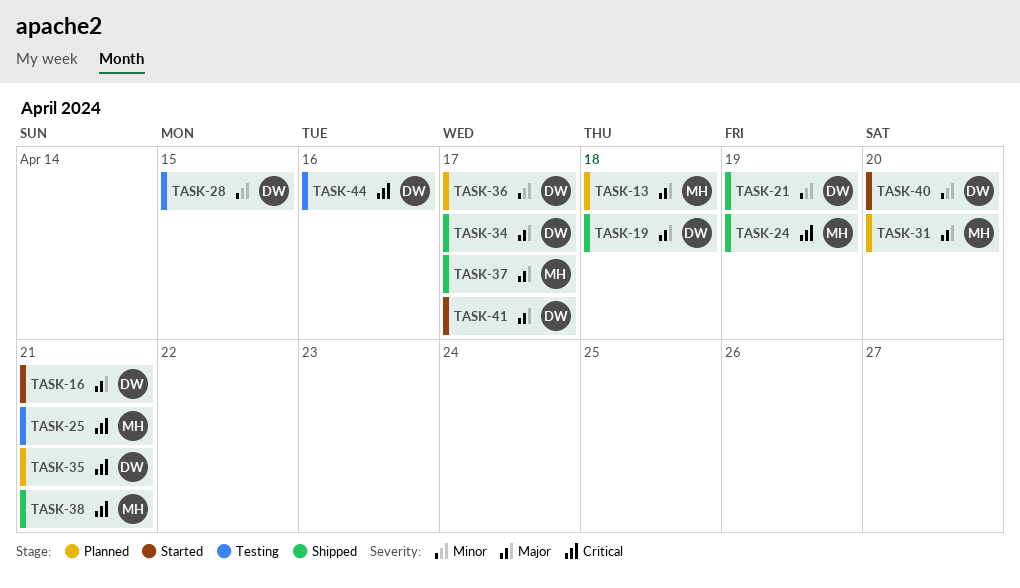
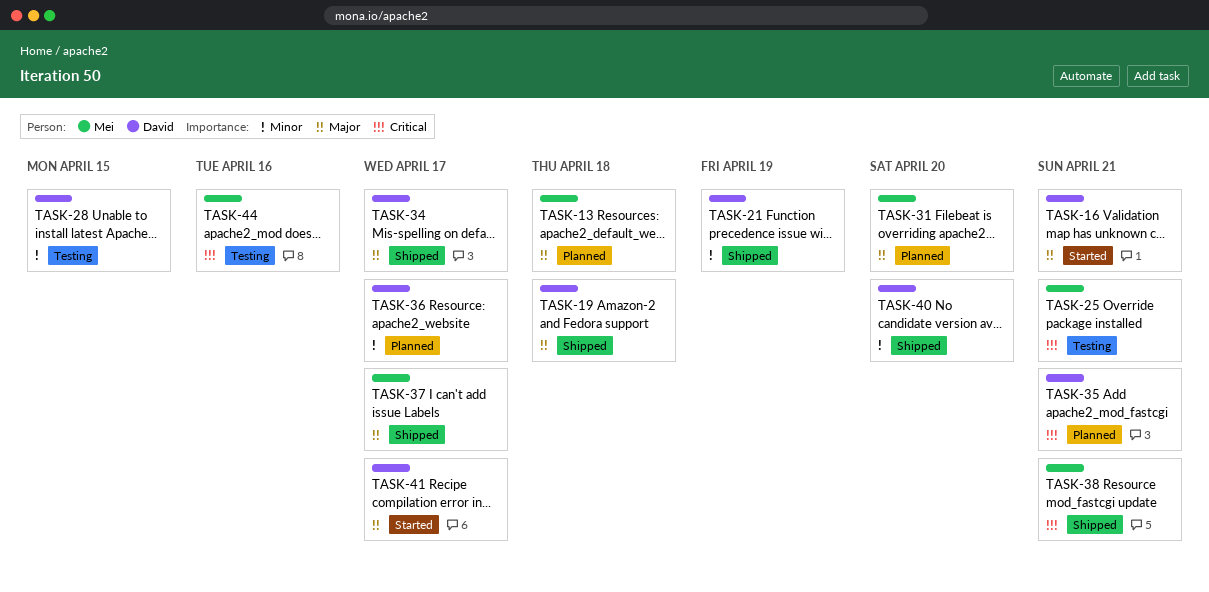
TASK-24: present -> none
TASK-40, status: Started -> Shipped
TASK-44, owner: David -> Mei

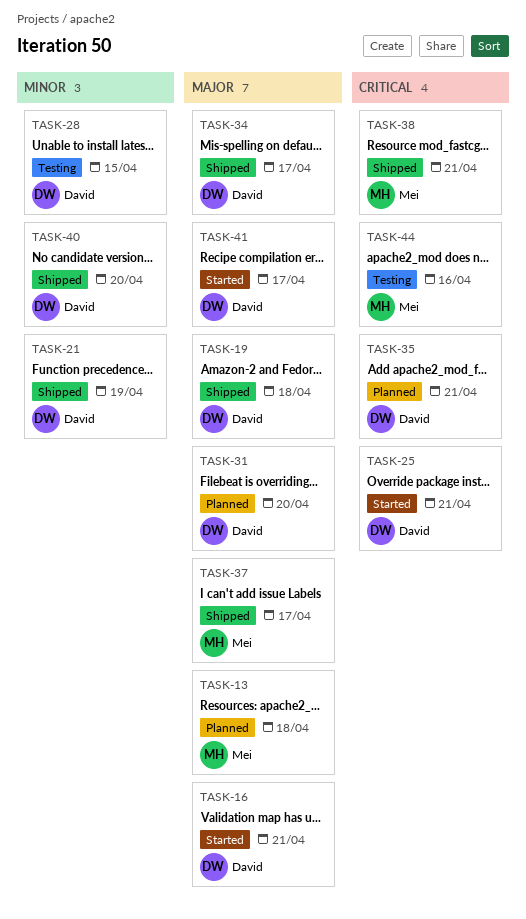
TASK-25, status: Testing -> Started
TASK-25, owner: Mei -> David
TASK-31, owner: Mei -> David
TASK-36: present -> none

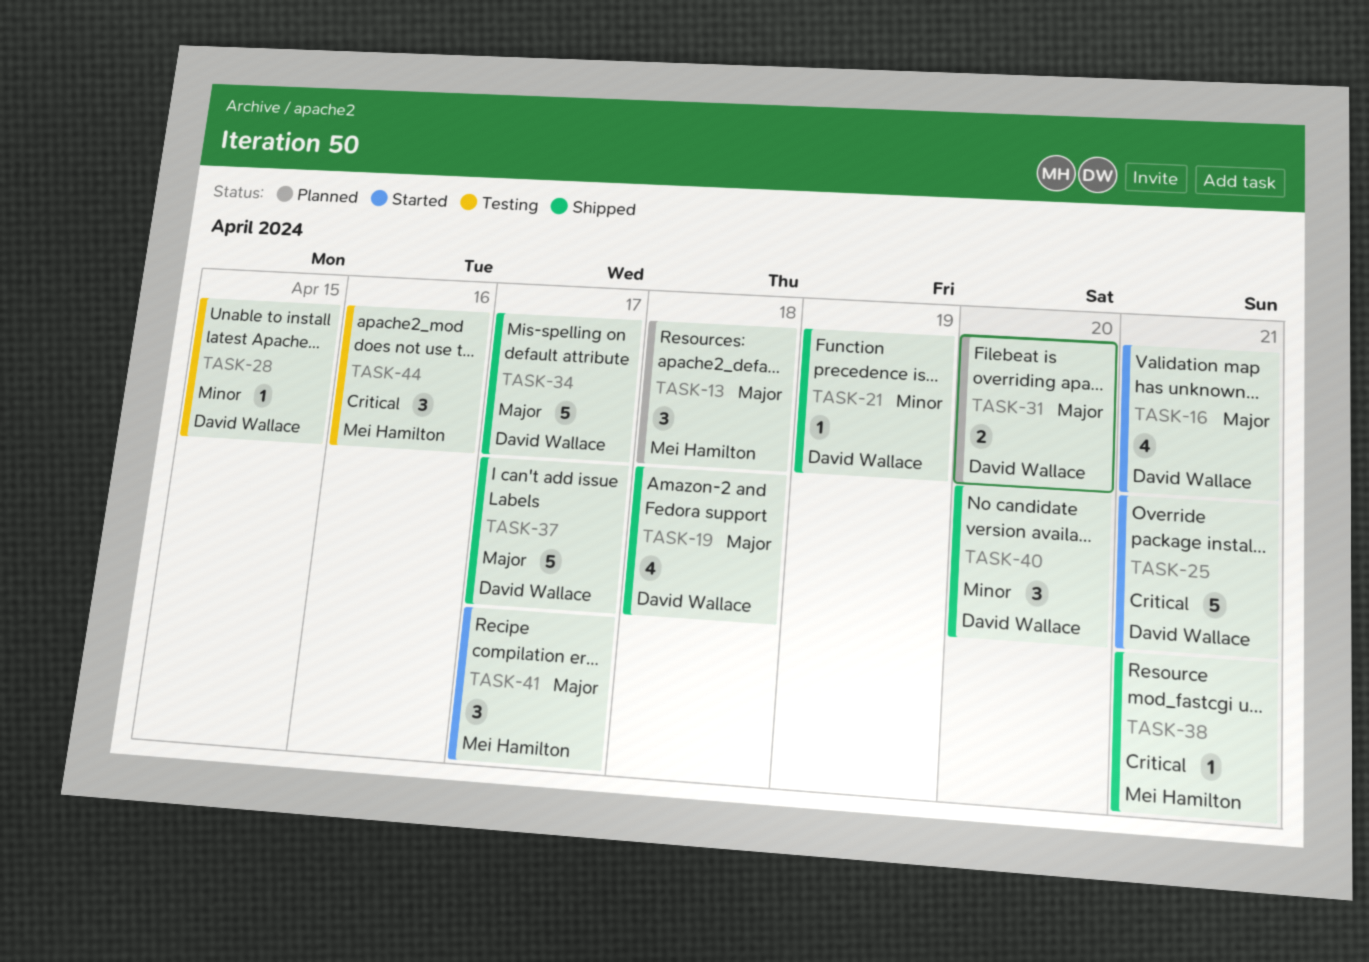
TASK-35: present -> none
TASK-37, owner: Mei Hamilton -> David Wallace
TASK-41, owner: David Wallace -> Mei Hamilton

